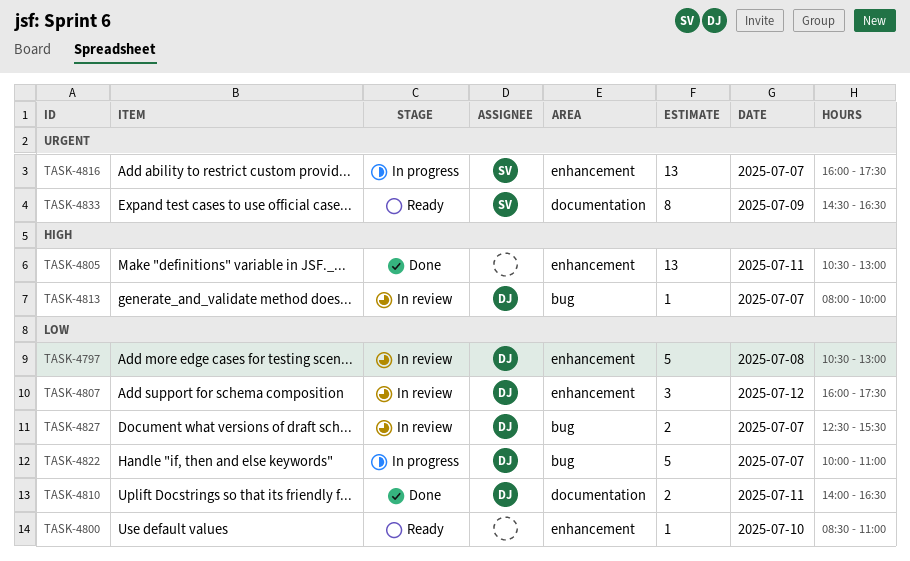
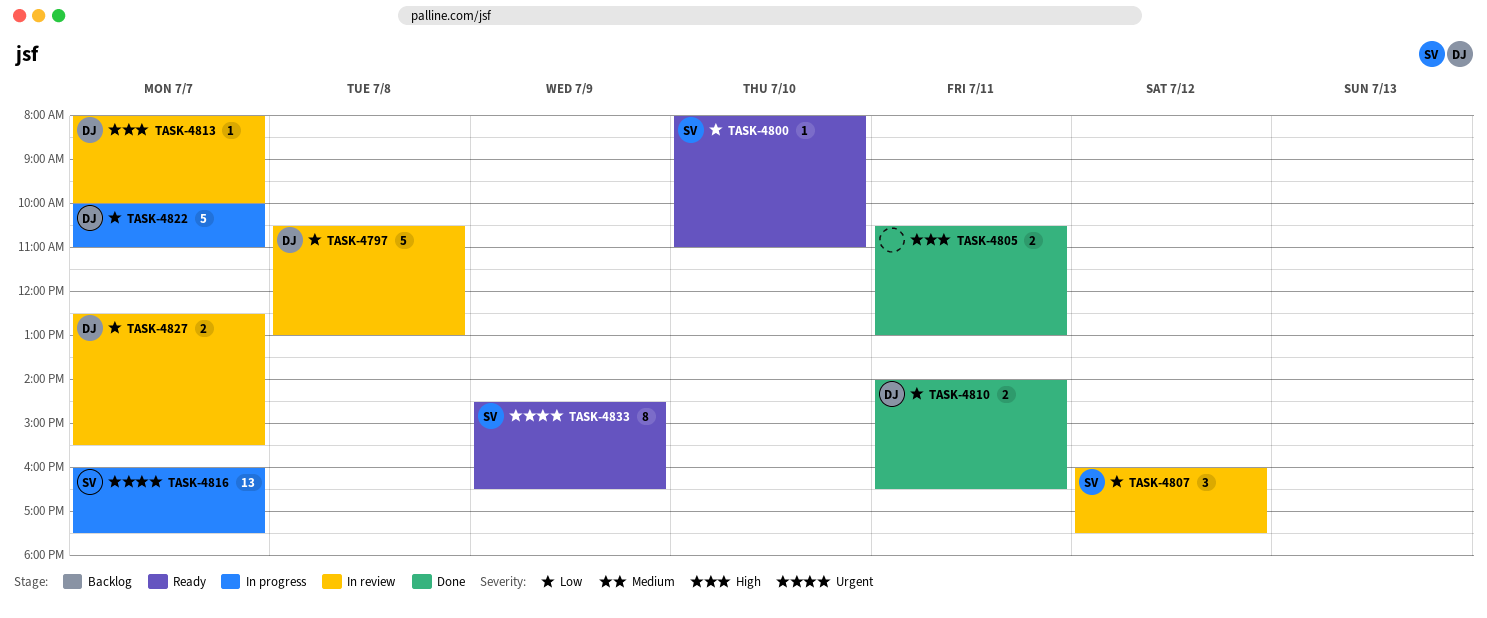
TASK-4800, owner: none -> SV
TASK-4800, begins: 08:30 -> 08:00
TASK-4805, estimate: 13 -> 2
TASK-4807, owner: DJ -> SV

